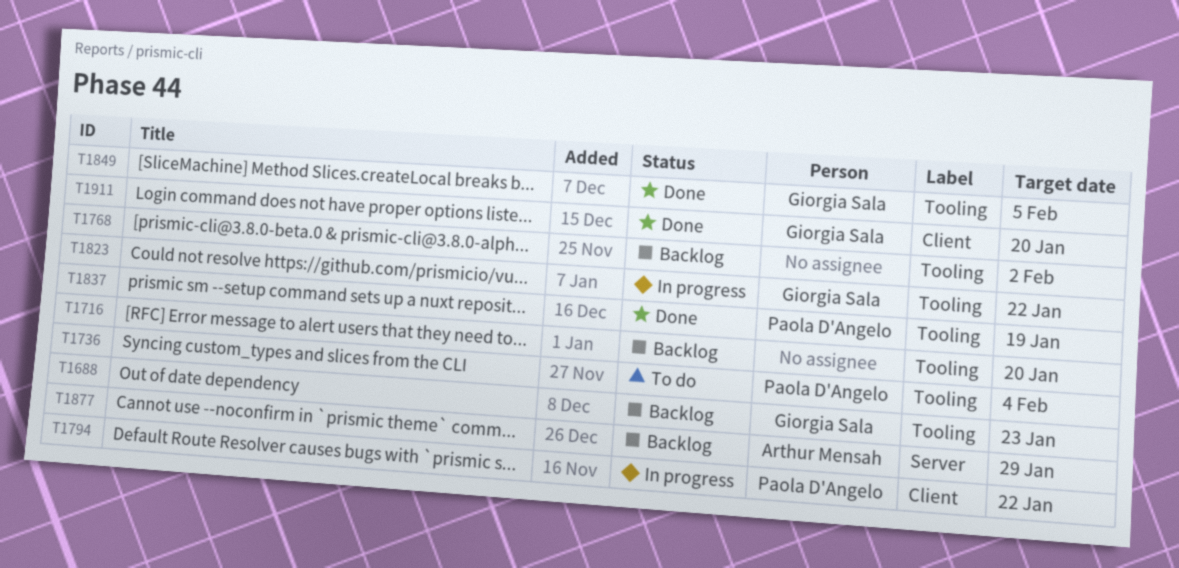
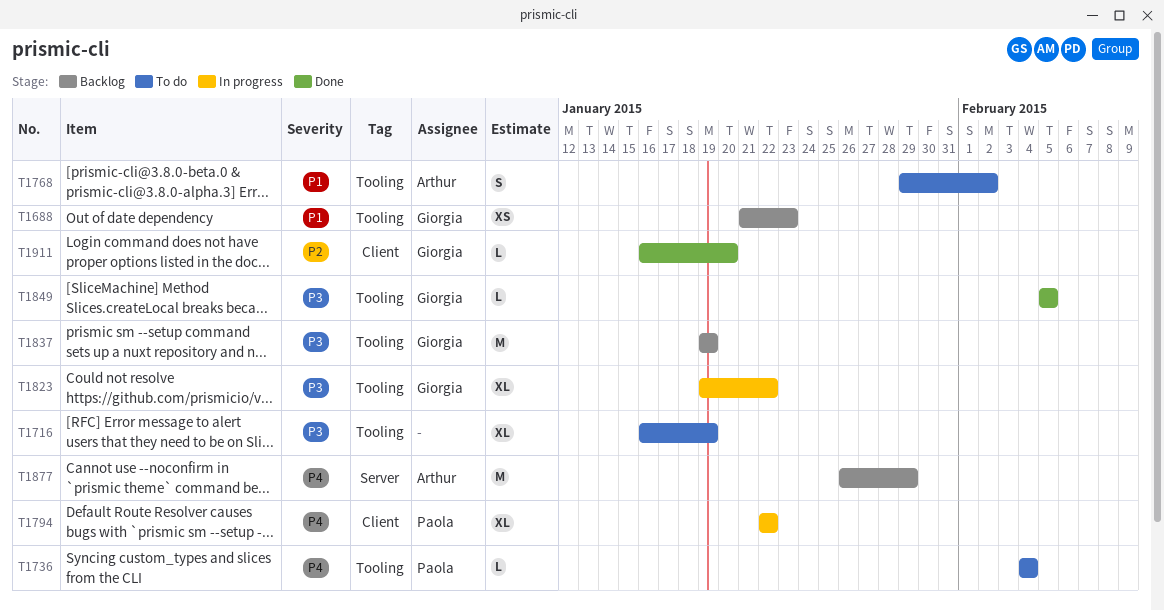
T1716, status: Backlog -> To do
T1716, due: Jan 20 -> Jan 19
T1768, status: Backlog -> To do
T1768, owner: none -> Arthur Mensah
T1837, status: Done -> Backlog
T1837, owner: Paola D'Angelo -> Giorgia Sala

